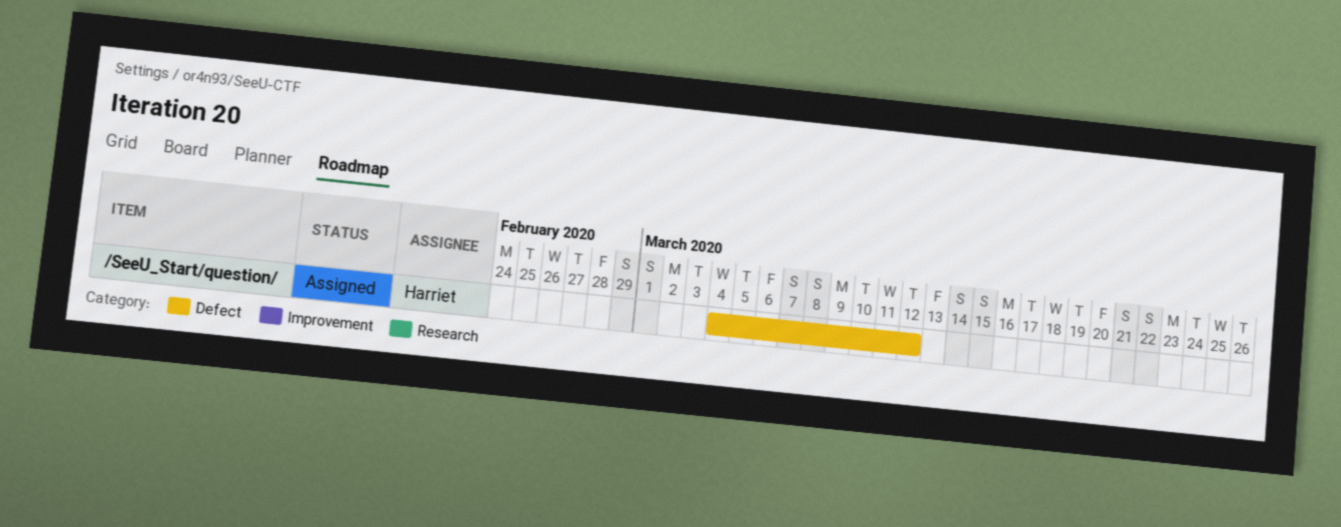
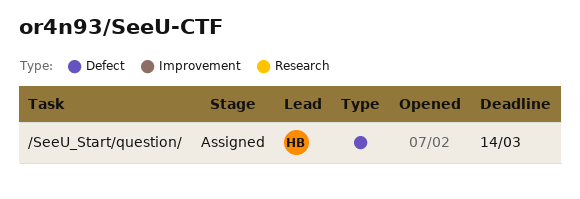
/SeeU_Start/question/, due: Mar 12 -> Mar 14

